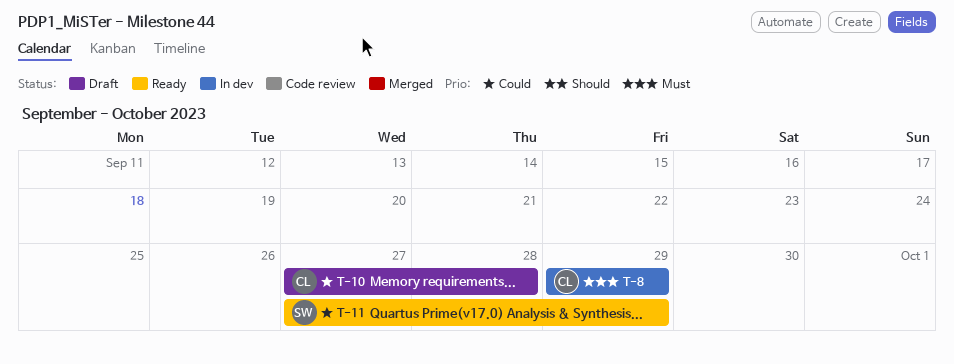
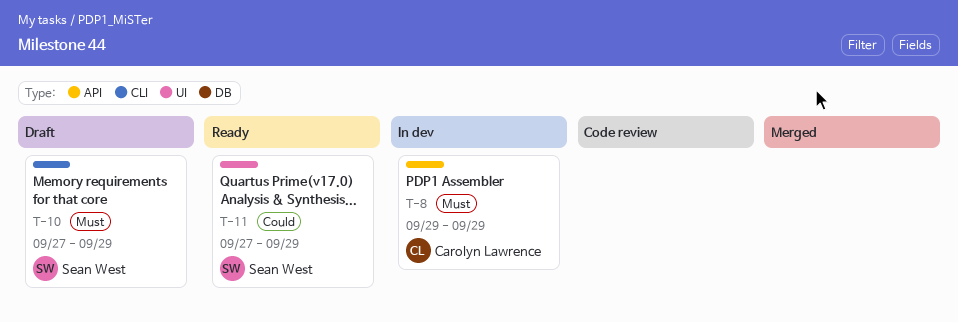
T-10, owner: Carolyn Lawrence -> Sean West
T-10, priority: Could -> Must
T-10, due: Sep 28 -> Sep 29

